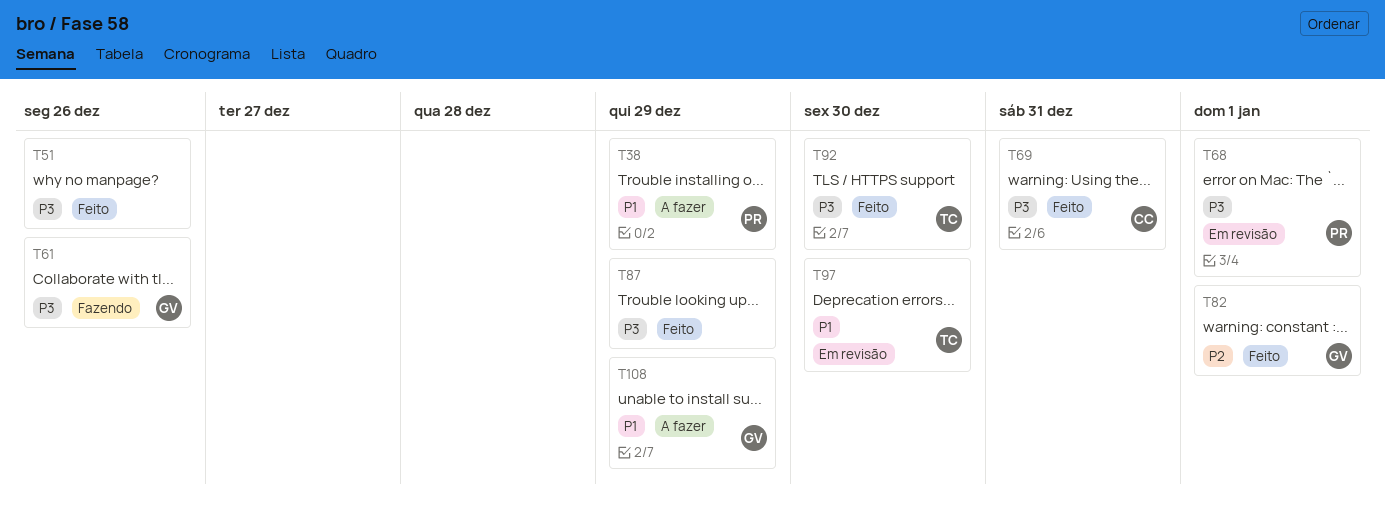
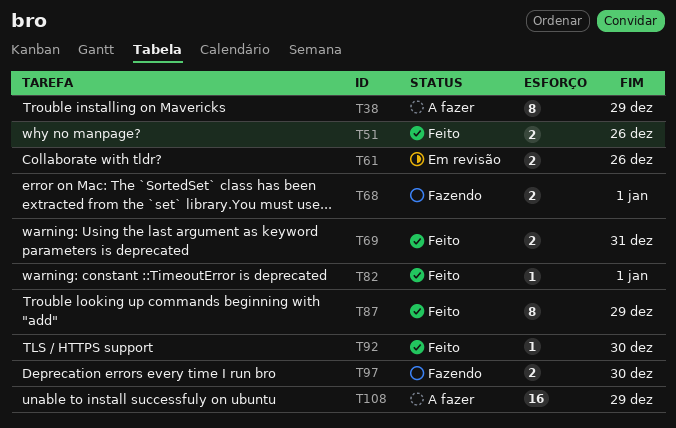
T61, status: Fazendo -> Em revisão
T68, status: Em revisão -> Fazendo
T97, status: Em revisão -> Fazendo

